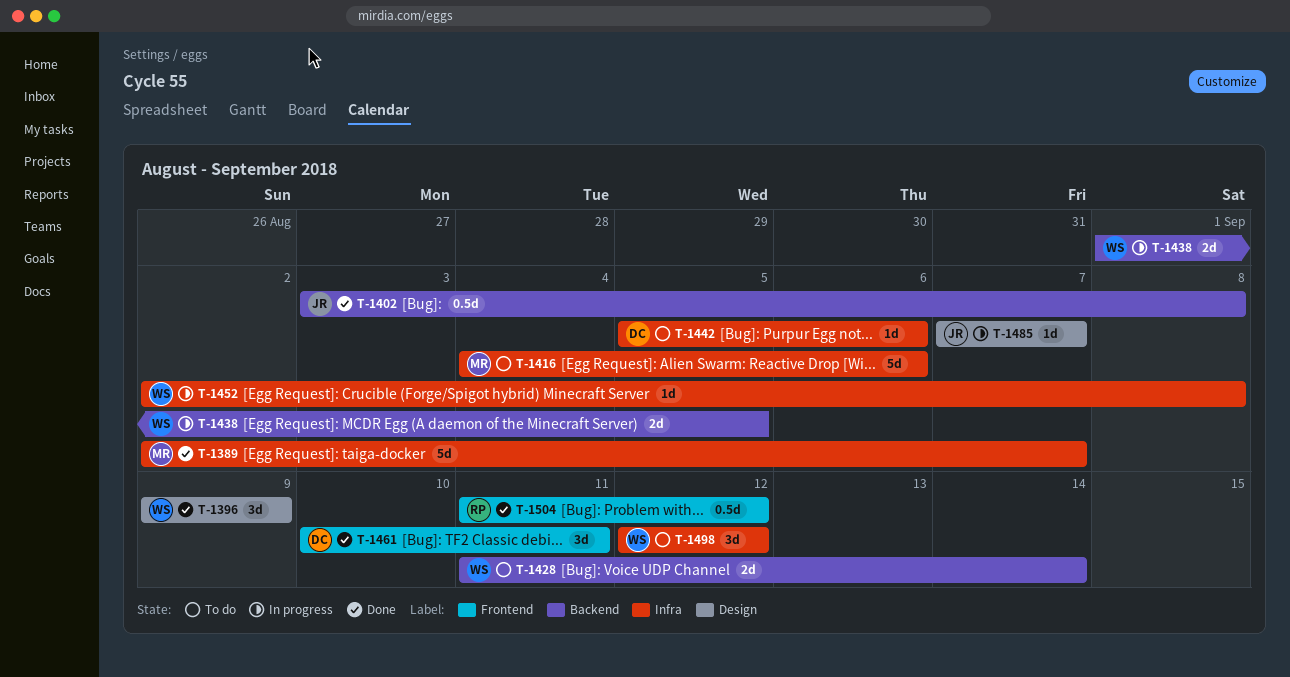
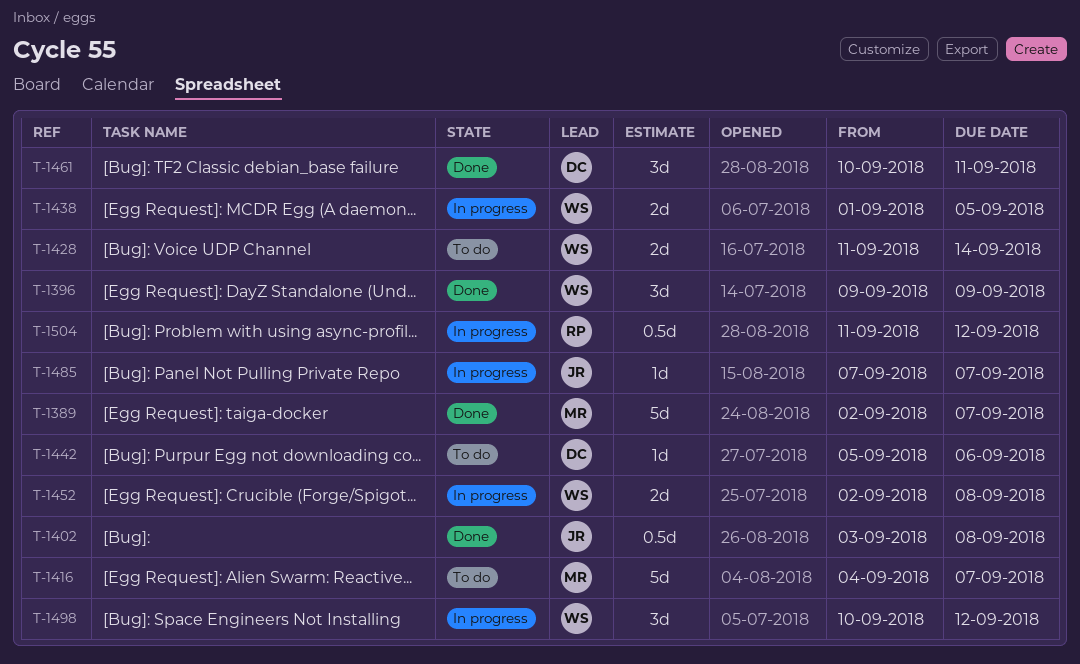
T-1416, due: Sep 6 -> Sep 7
T-1452, estimate: 1d -> 2d
T-1498, status: To do -> In progress
T-1498, start: Sep 12 -> Sep 10
T-1504, status: Done -> In progress

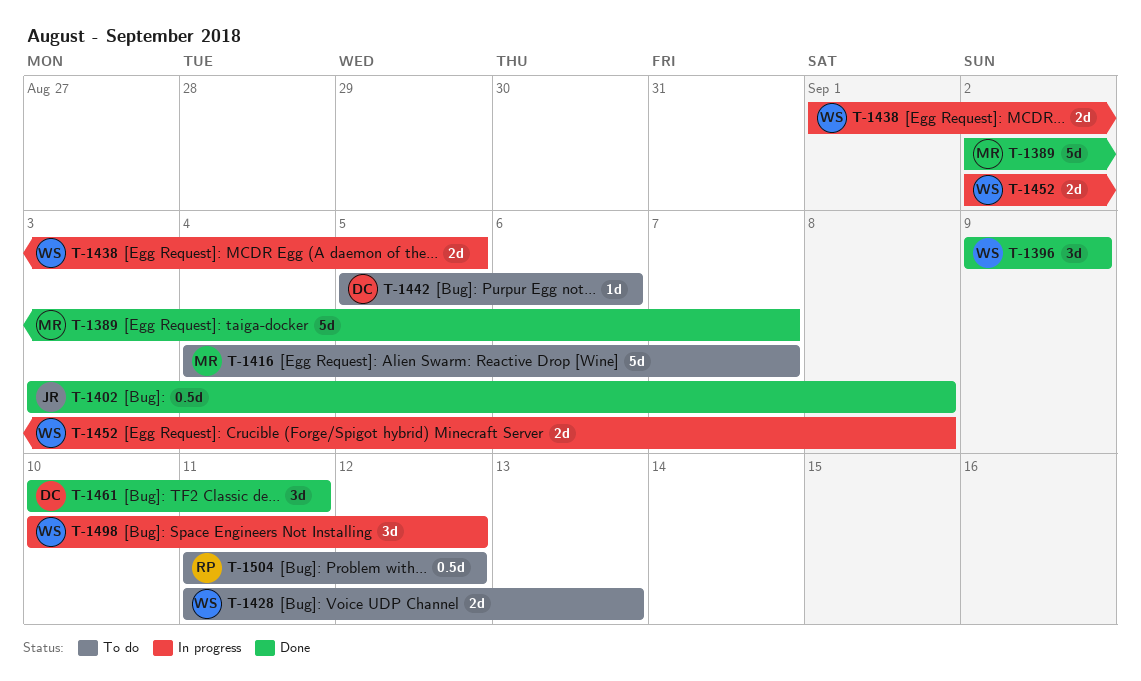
T-1428, due: Sep 14 -> Sep 13
T-1485: present -> none
T-1504, status: In progress -> To do

